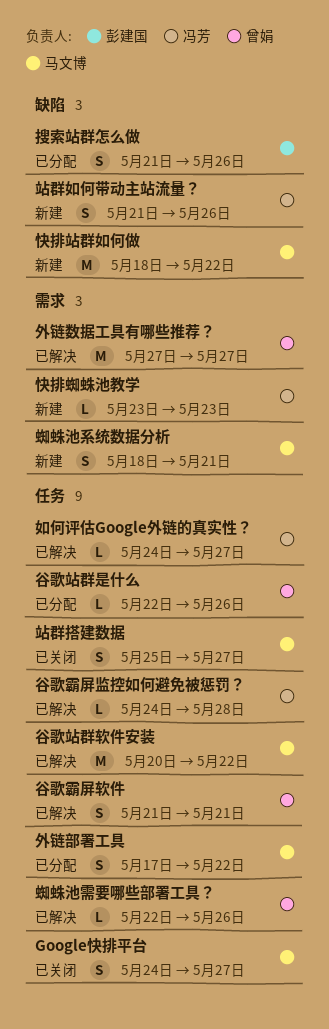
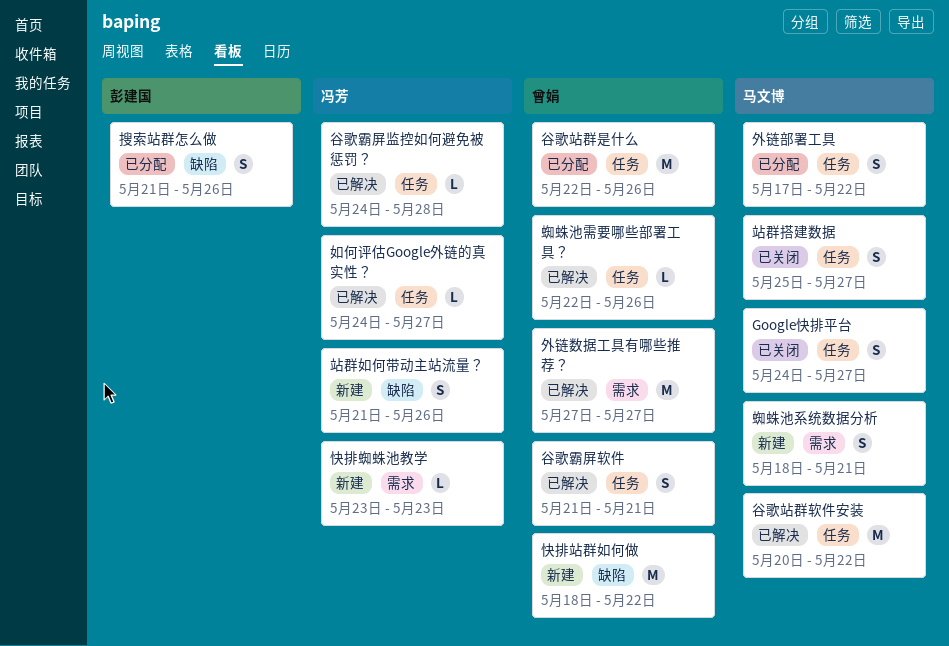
快排站群如何做, owner: 马文博 -> 曾娟
谷歌站群是什么, estimate: L -> M

